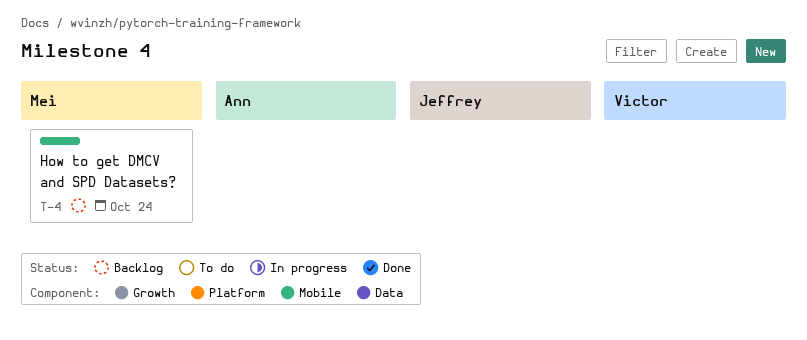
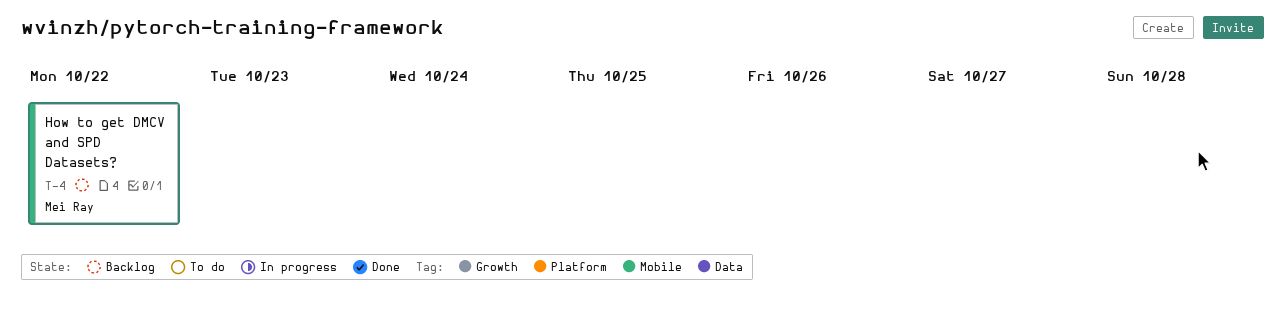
T-4, due: Oct 24 -> Oct 22

